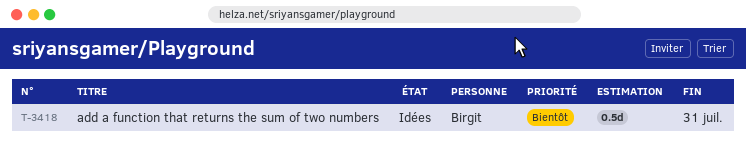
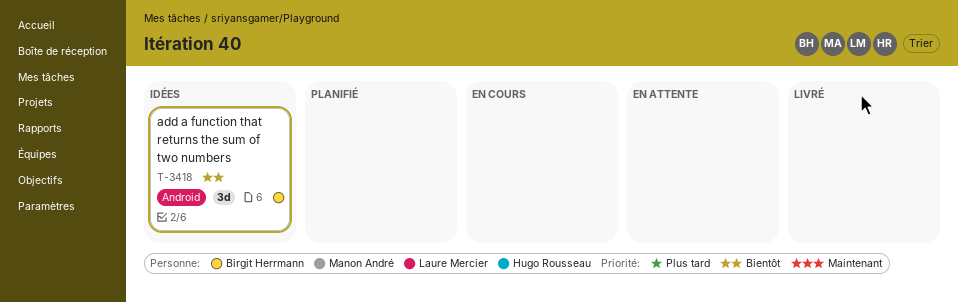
T-3418, estimate: 0.5d -> 3d

